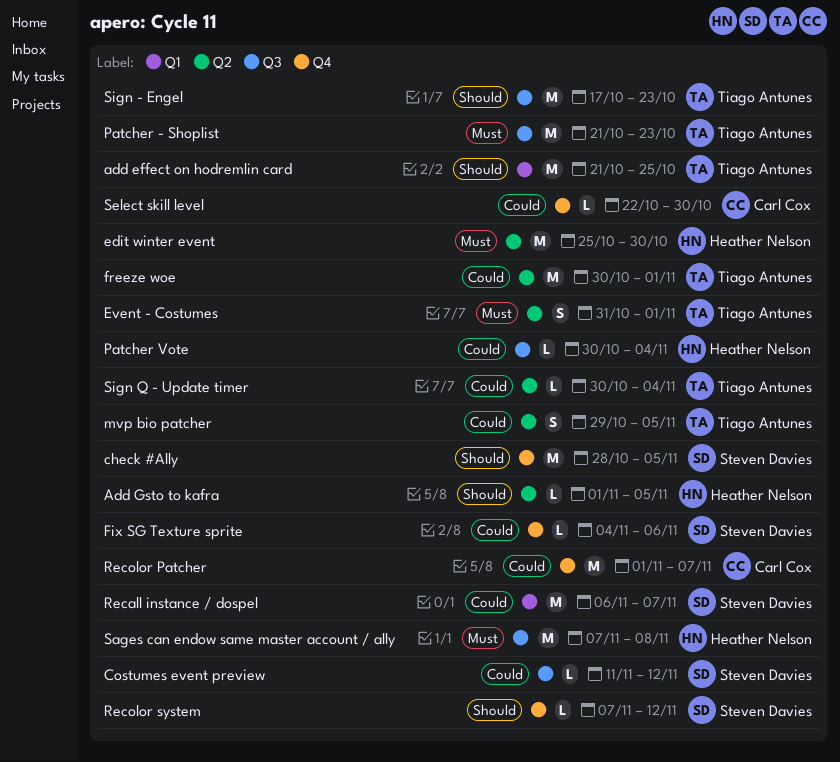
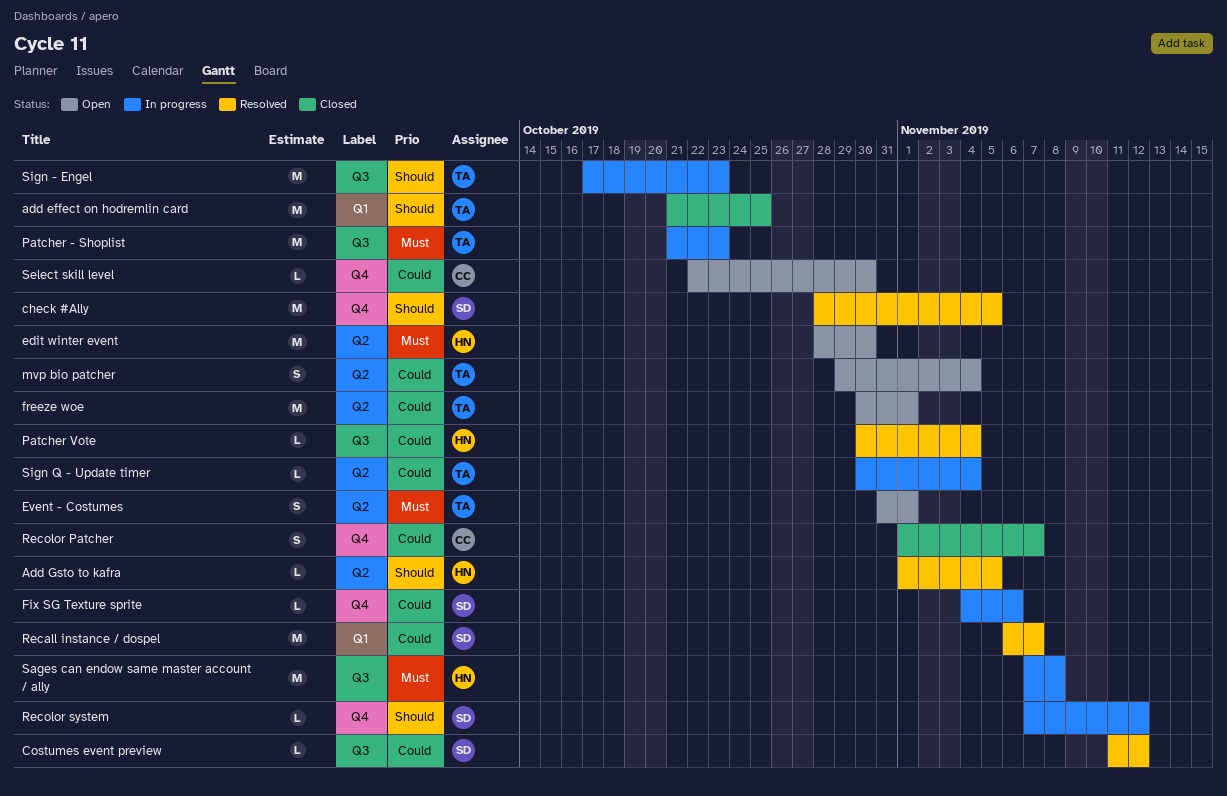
edit winter event, start: Oct 25 -> Oct 28
mvp bio patcher, due: Nov 5 -> Nov 4
Recolor Patcher, estimate: M -> S

